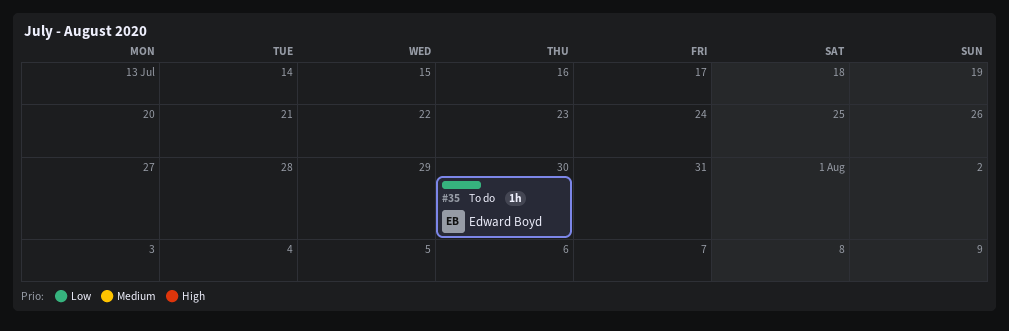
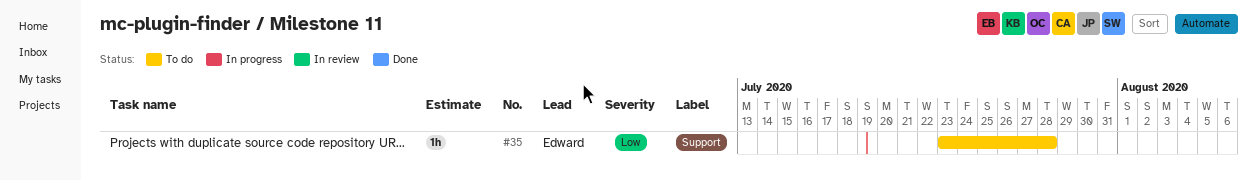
#35, due: Jul 30 -> Jul 28

